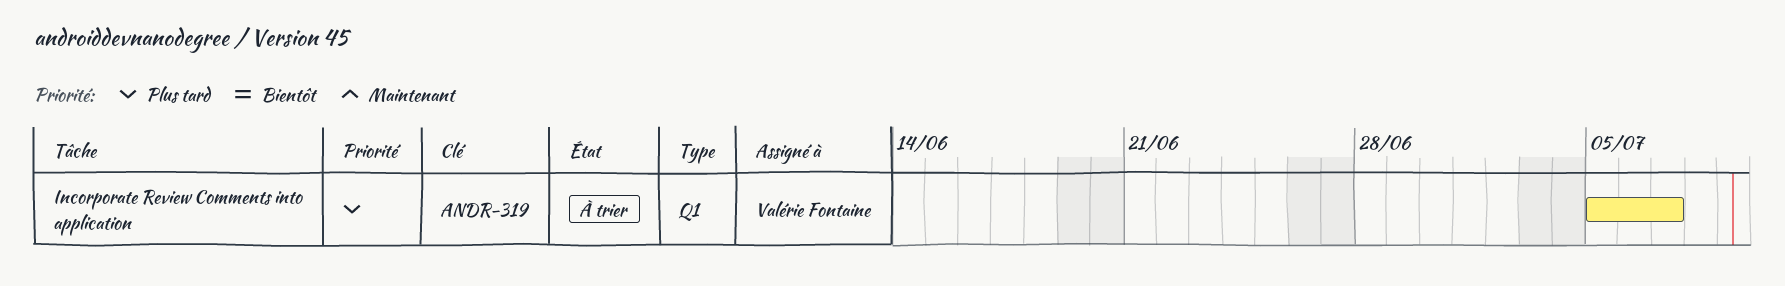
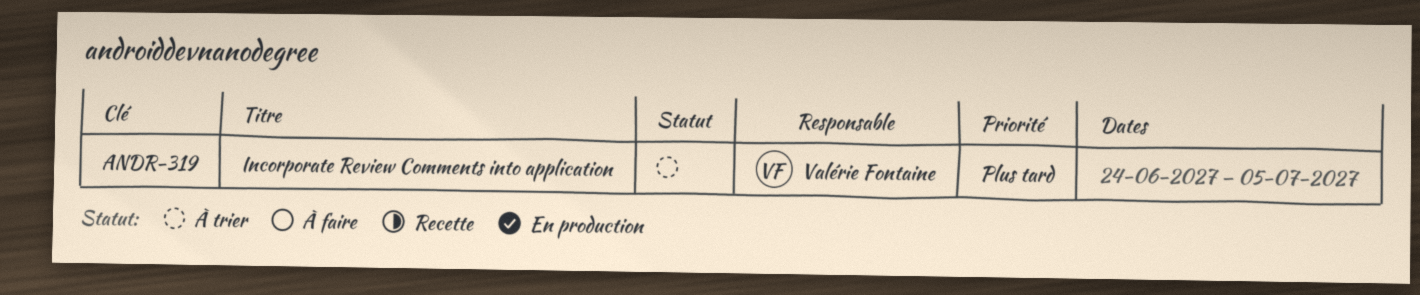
ANDR-319, start: Jul 5 -> Jun 24
ANDR-319, due: Jul 7 -> Jul 5

